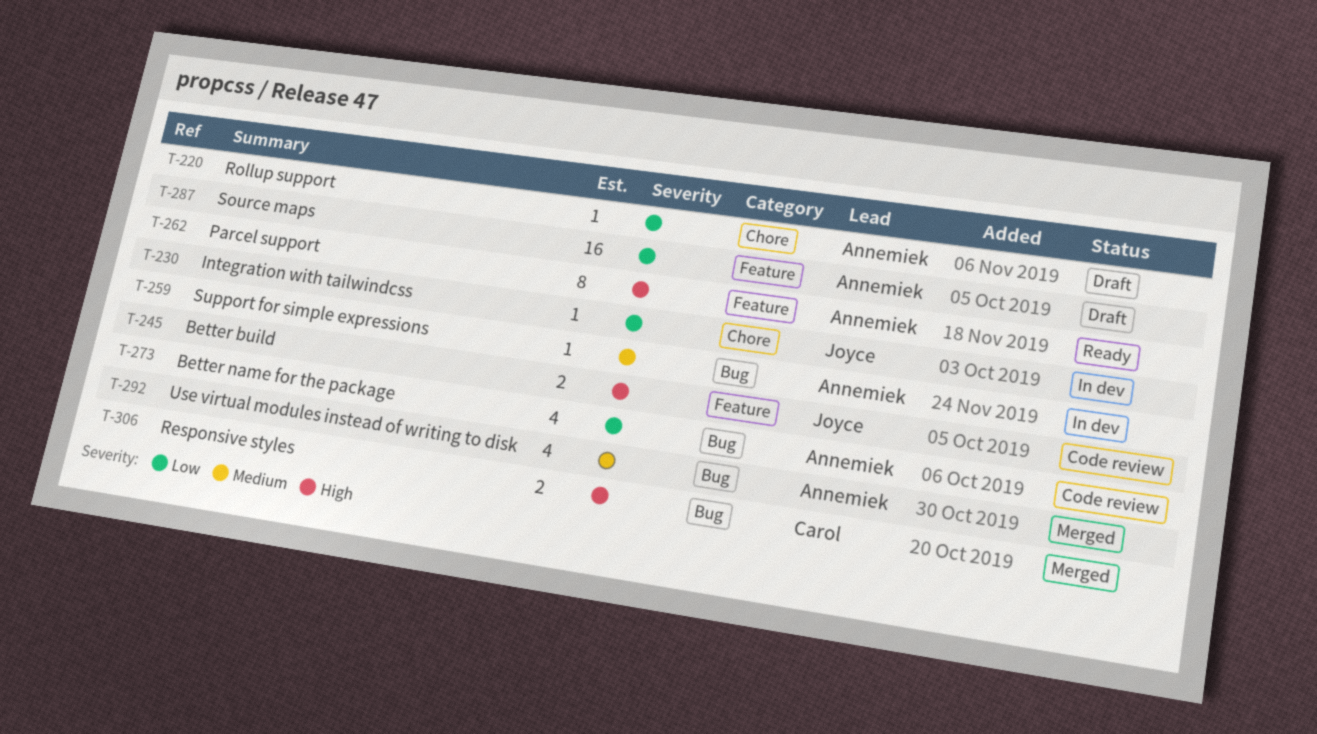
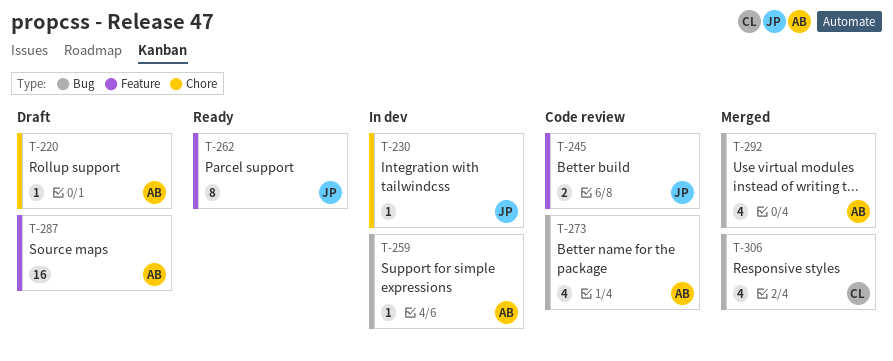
T-262, owner: Annemiek -> Joyce
T-306, estimate: 2 -> 4

